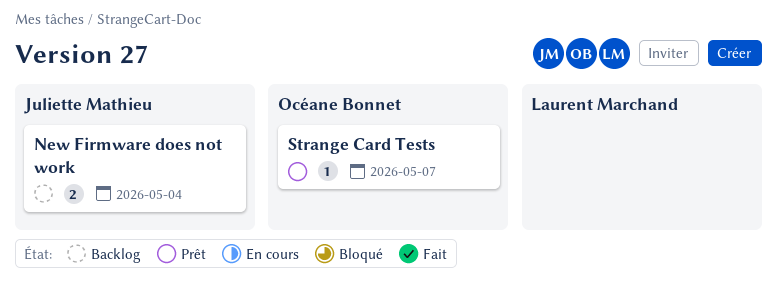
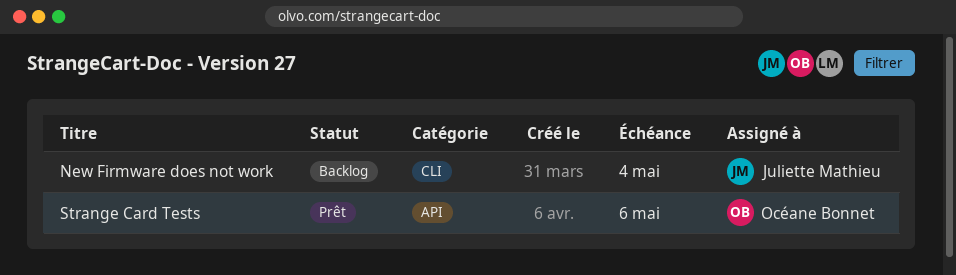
Strange Card Tests, due: May 7 -> May 6

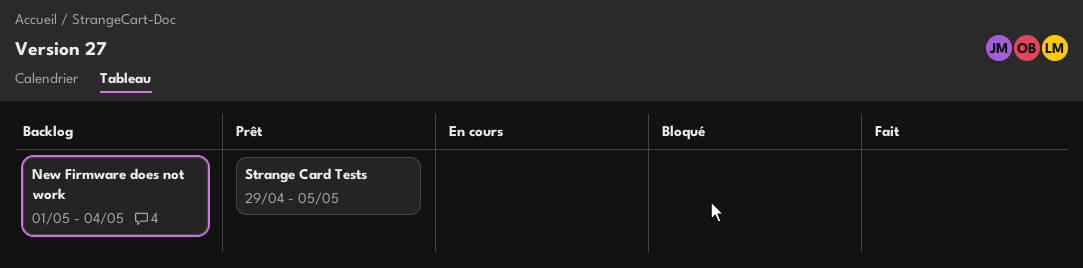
Strange Card Tests, due: May 6 -> May 5

